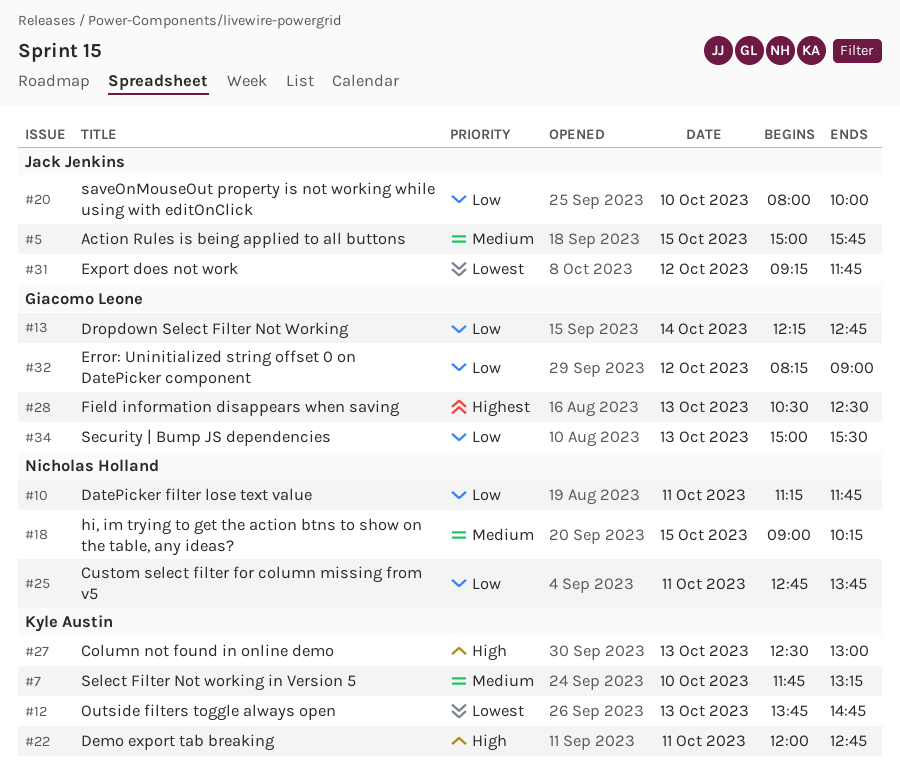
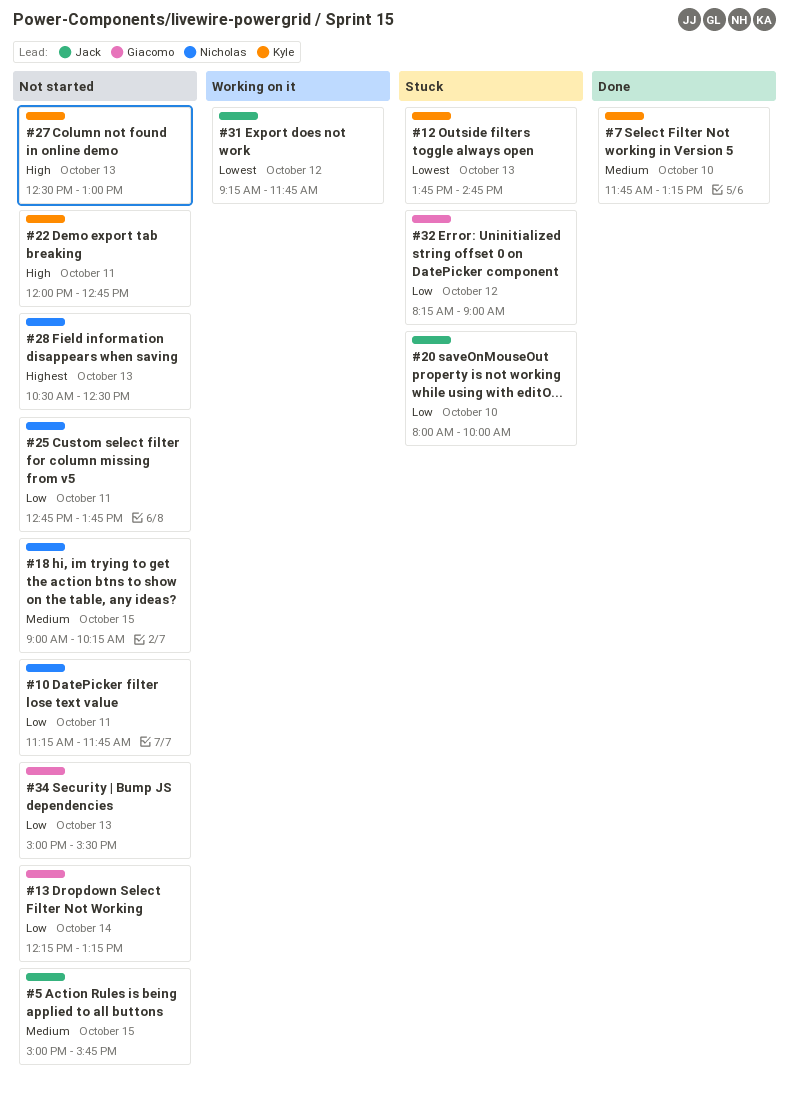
#13, ends: 12:45 -> 13:15
#28, owner: Giacomo Leone -> Nicholas Holland

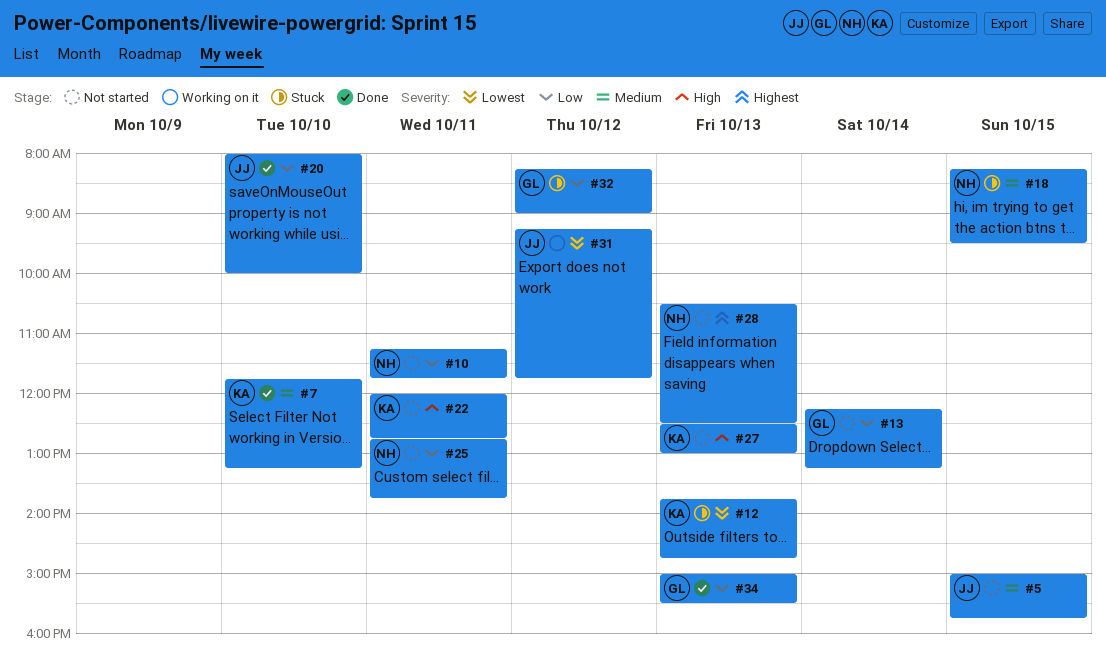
#18, status: Not started -> Stuck
#18, begins: 09:00 -> 08:15
#18, ends: 10:15 -> 09:30
#20, status: Stuck -> Done
#34, status: Not started -> Done

